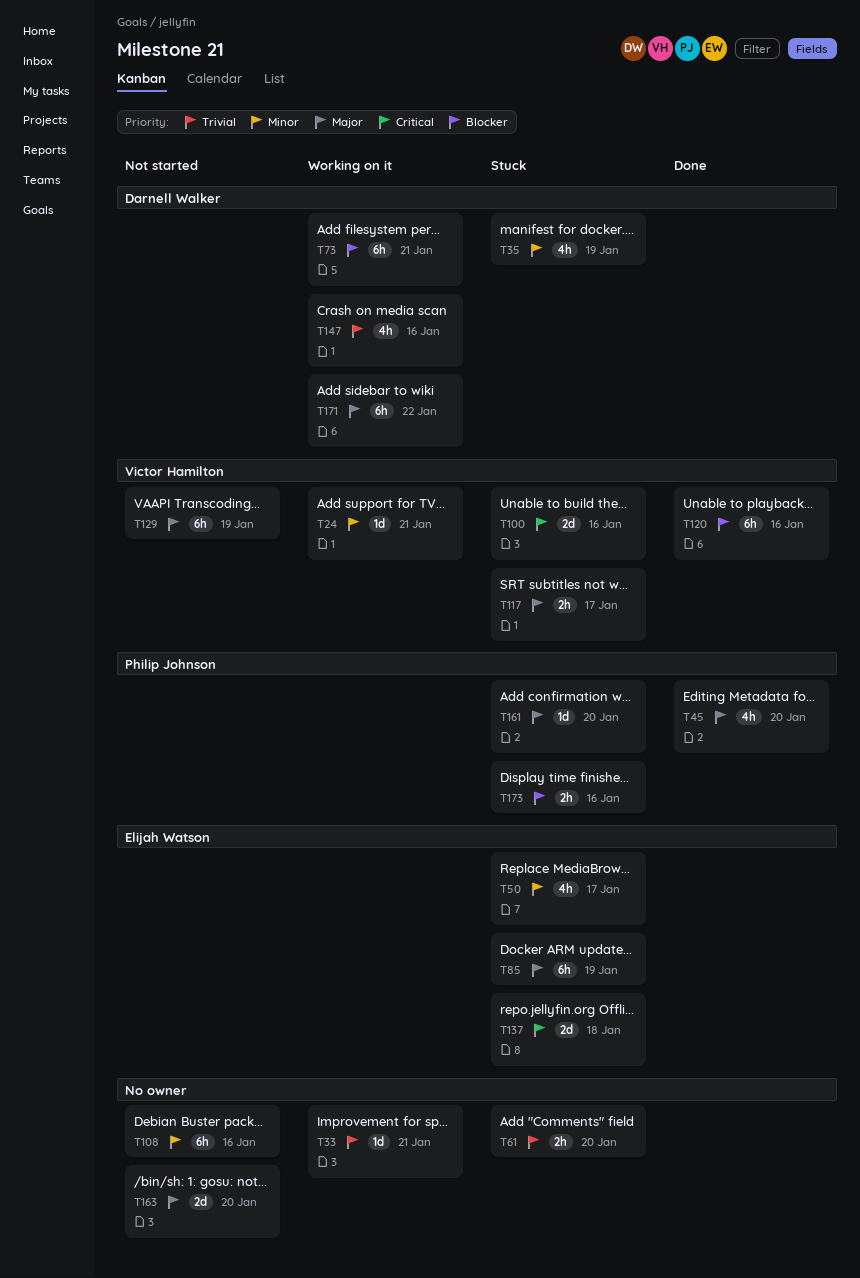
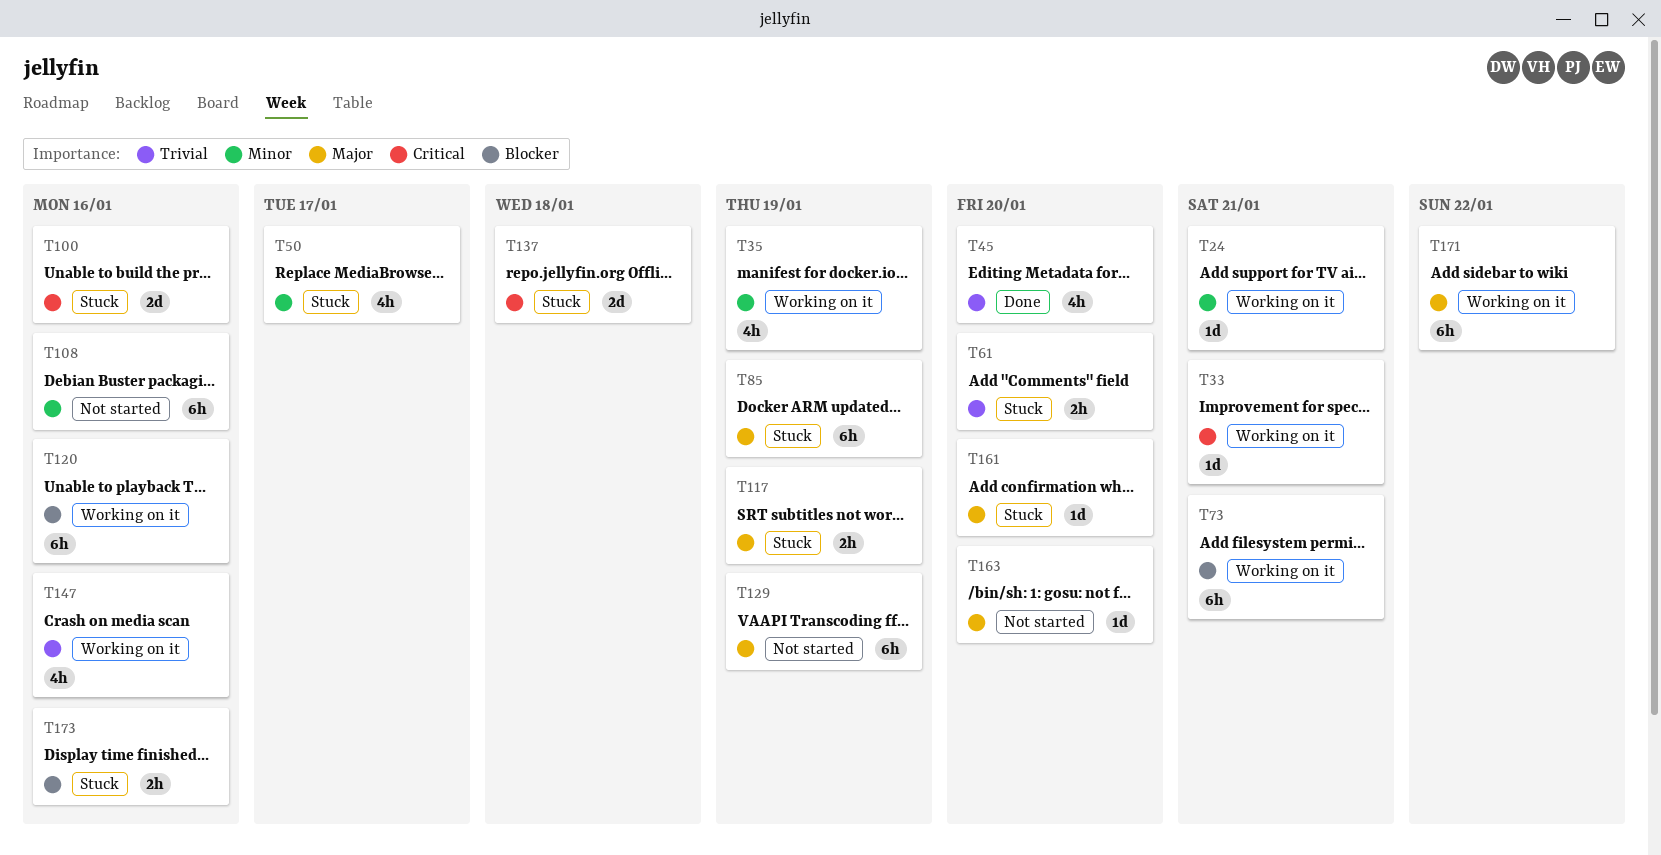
T33, priority: Trivial -> Critical
T35, status: Stuck -> Working on it
T45, priority: Major -> Trivial
T117, due: Jan 17 -> Jan 19
T120, status: Done -> Working on it
T163, estimate: 2d -> 1d

